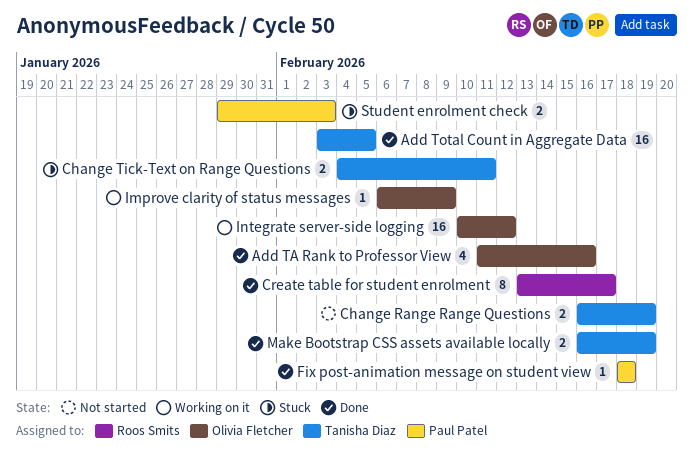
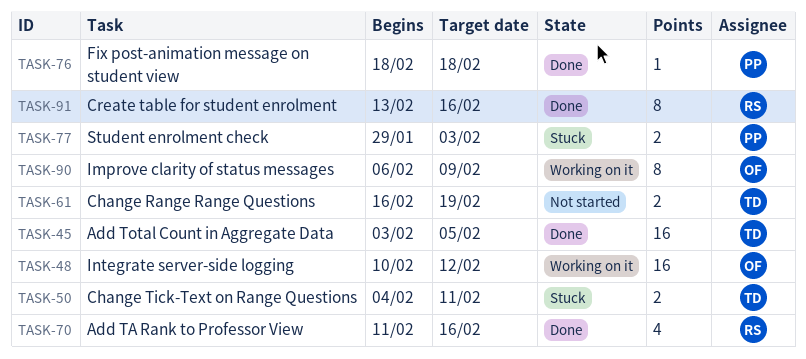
Add TA Rank to Professor View, owner: Olivia Fletcher -> Roos Smits
Create table for student enrolment, due: Feb 17 -> Feb 16
Improve clarity of status messages, estimate: 1 -> 8
Make Bootstrap CSS assets available locally: present -> none

